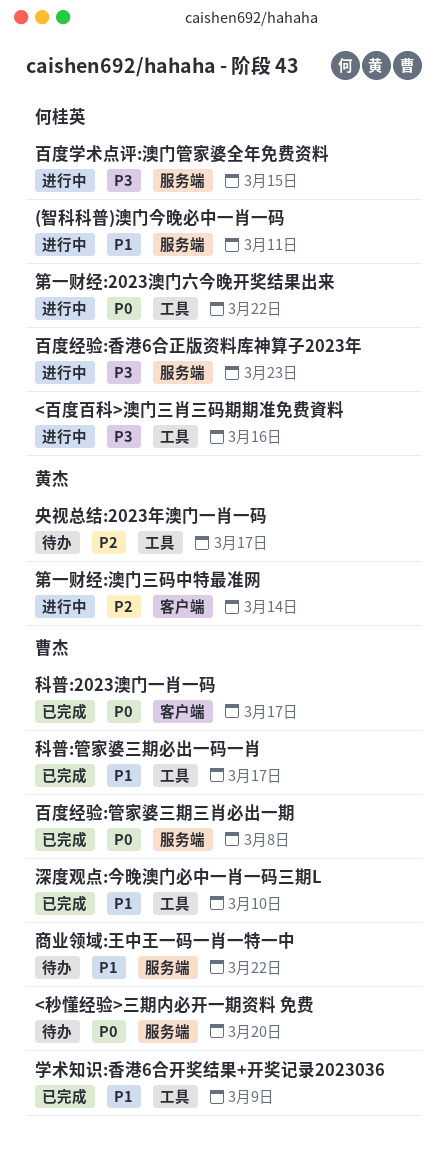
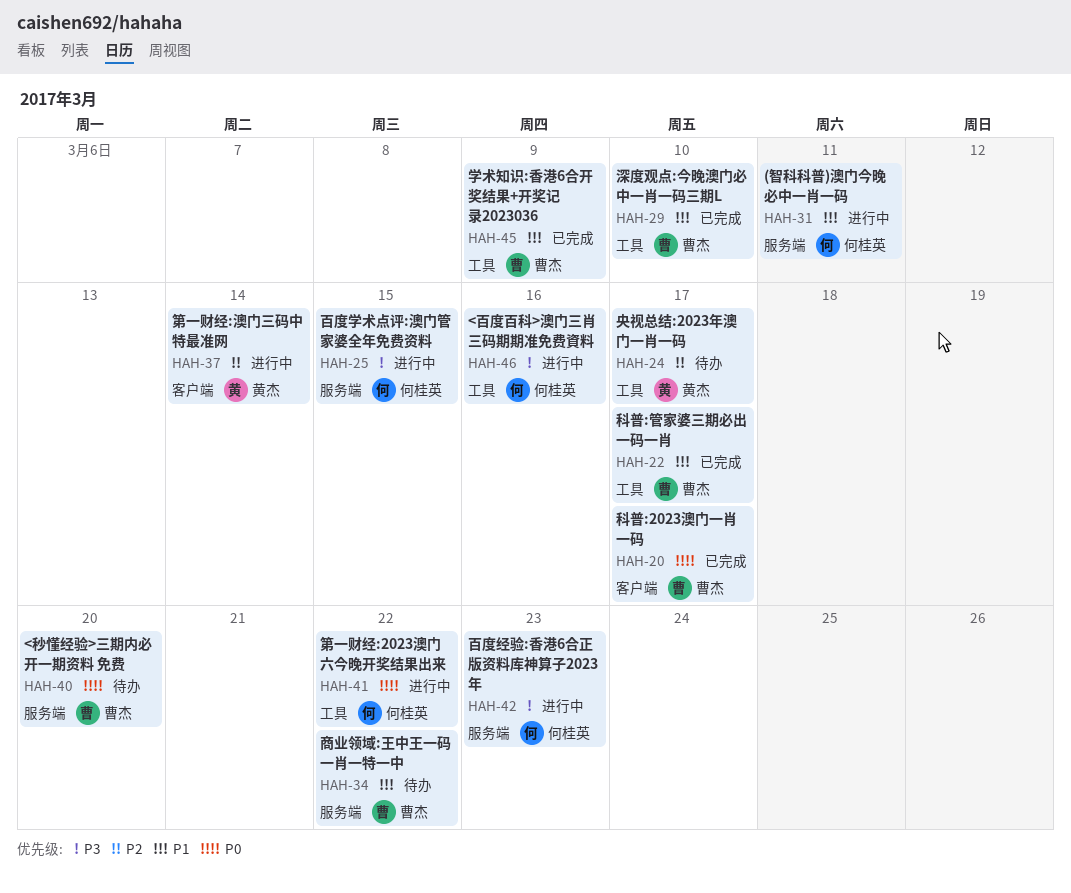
百度经验:管家婆三期三肖必出一期: present -> none

